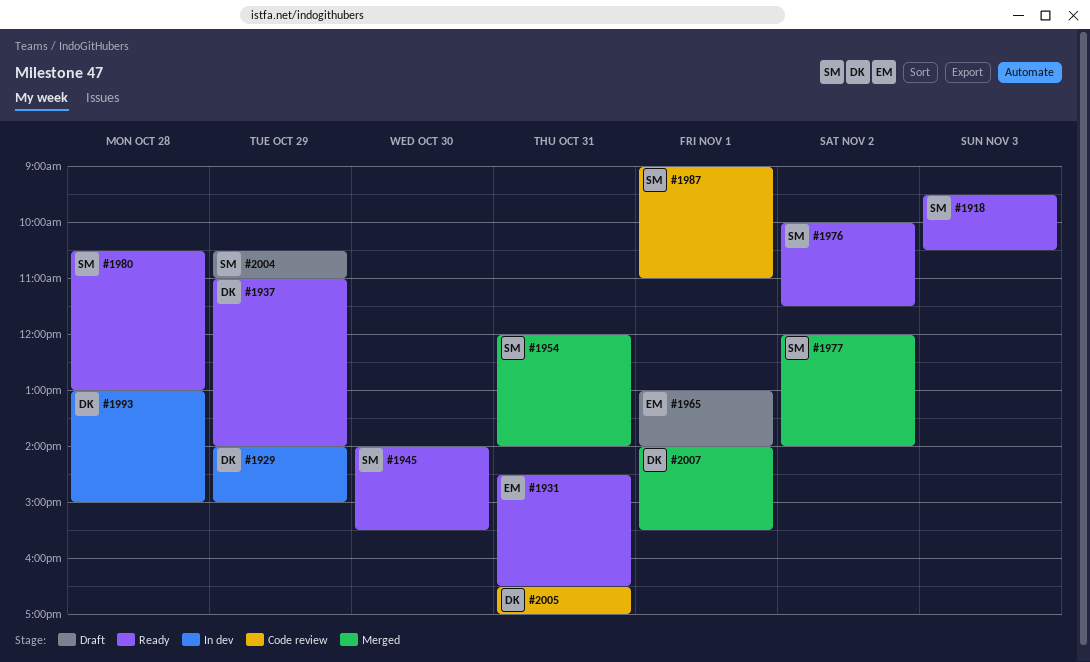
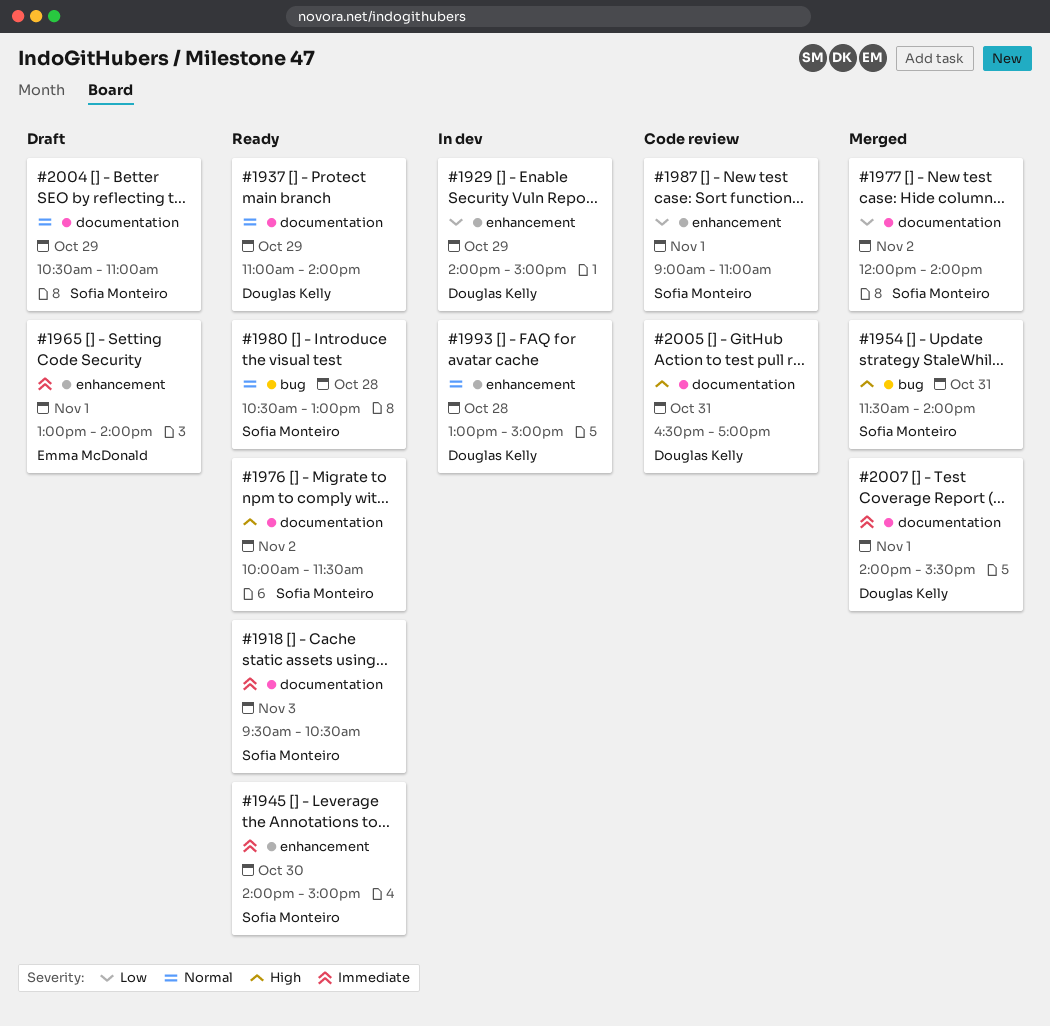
#1931: present -> none
#1945, ends: 15:30 -> 15:00
#1954, begins: 12:00 -> 11:30

